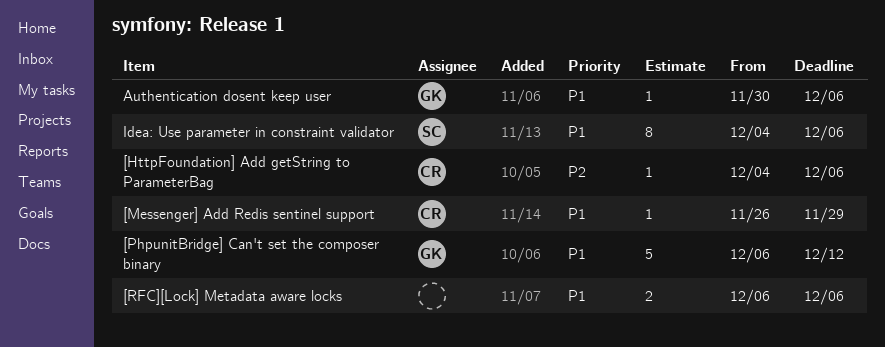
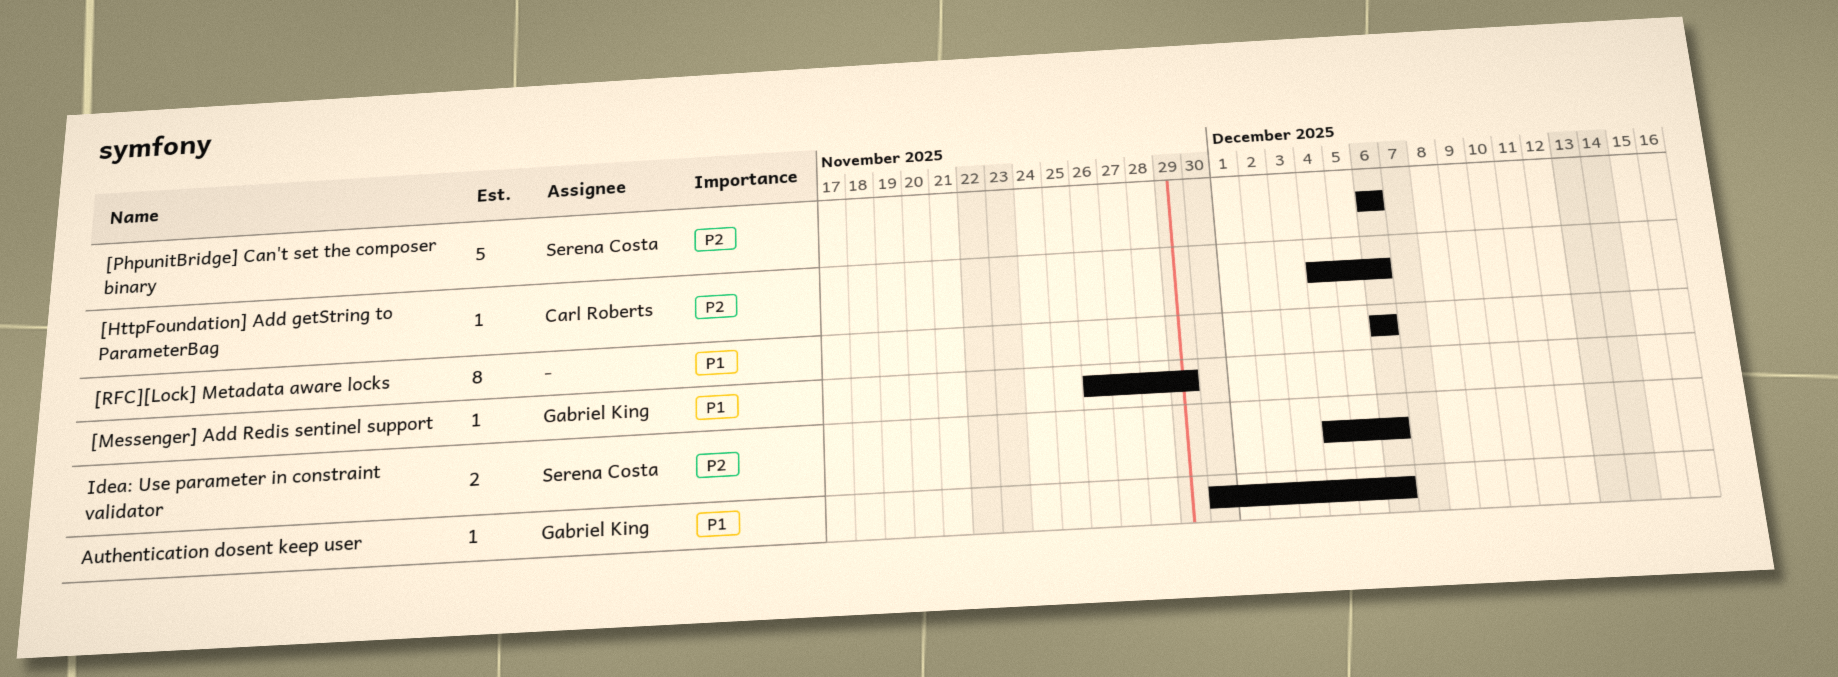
[Messenger] Add Redis sentinel support, owner: Carl Roberts -> Gabriel King
[PhpunitBridge] Can't set the composer binary, owner: Gabriel King -> Serena Costa
[PhpunitBridge] Can't set the composer binary, priority: P1 -> P2
[PhpunitBridge] Can't set the composer binary, due: Dec 12 -> Dec 6
[RFC][Lock] Metadata aware locks, estimate: 2 -> 8
Idea: Use parameter in constraint validator, priority: P1 -> P2
Idea: Use parameter in constraint validator, estimate: 8 -> 2

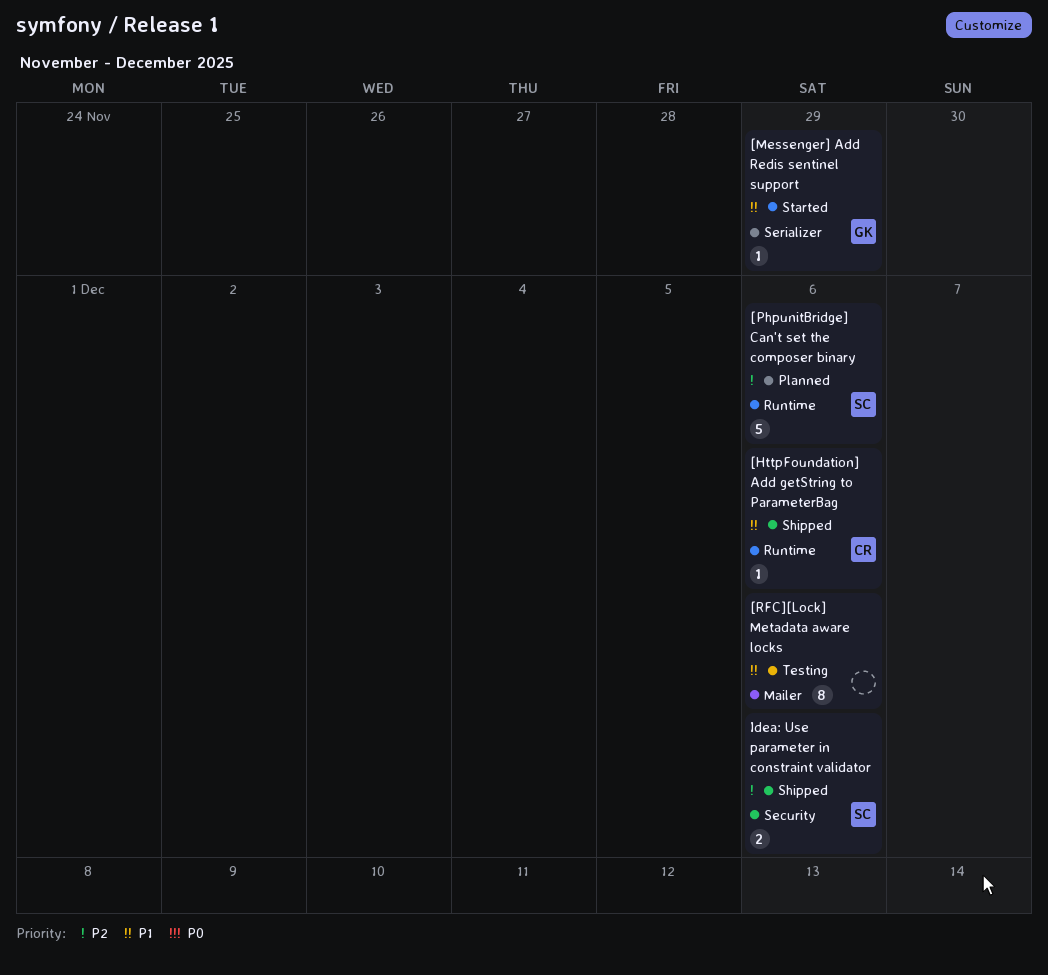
[HttpFoundation] Add getString to ParameterBag, priority: P2 -> P1
Authentication dosent keep user: present -> none

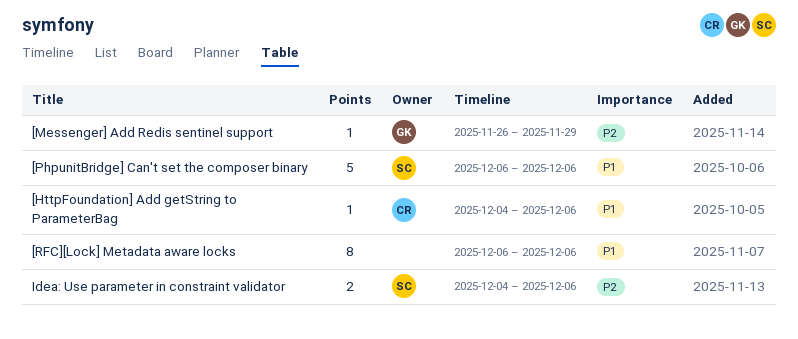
[Messenger] Add Redis sentinel support, priority: P1 -> P2
[PhpunitBridge] Can't set the composer binary, priority: P2 -> P1

